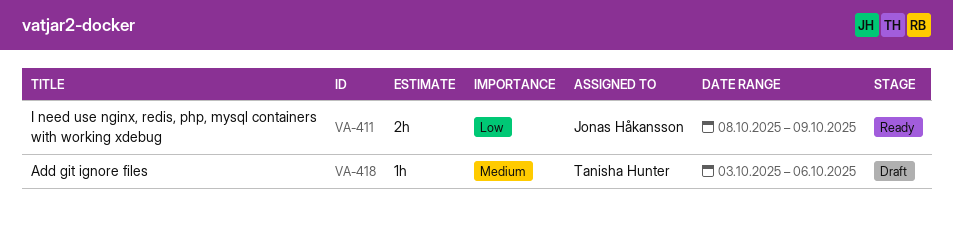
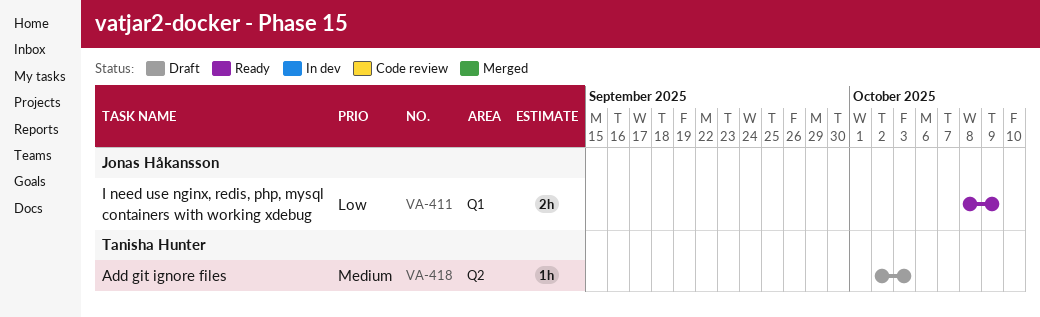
VA-418, start: Oct 3 -> Oct 2
VA-418, due: Oct 6 -> Oct 3

